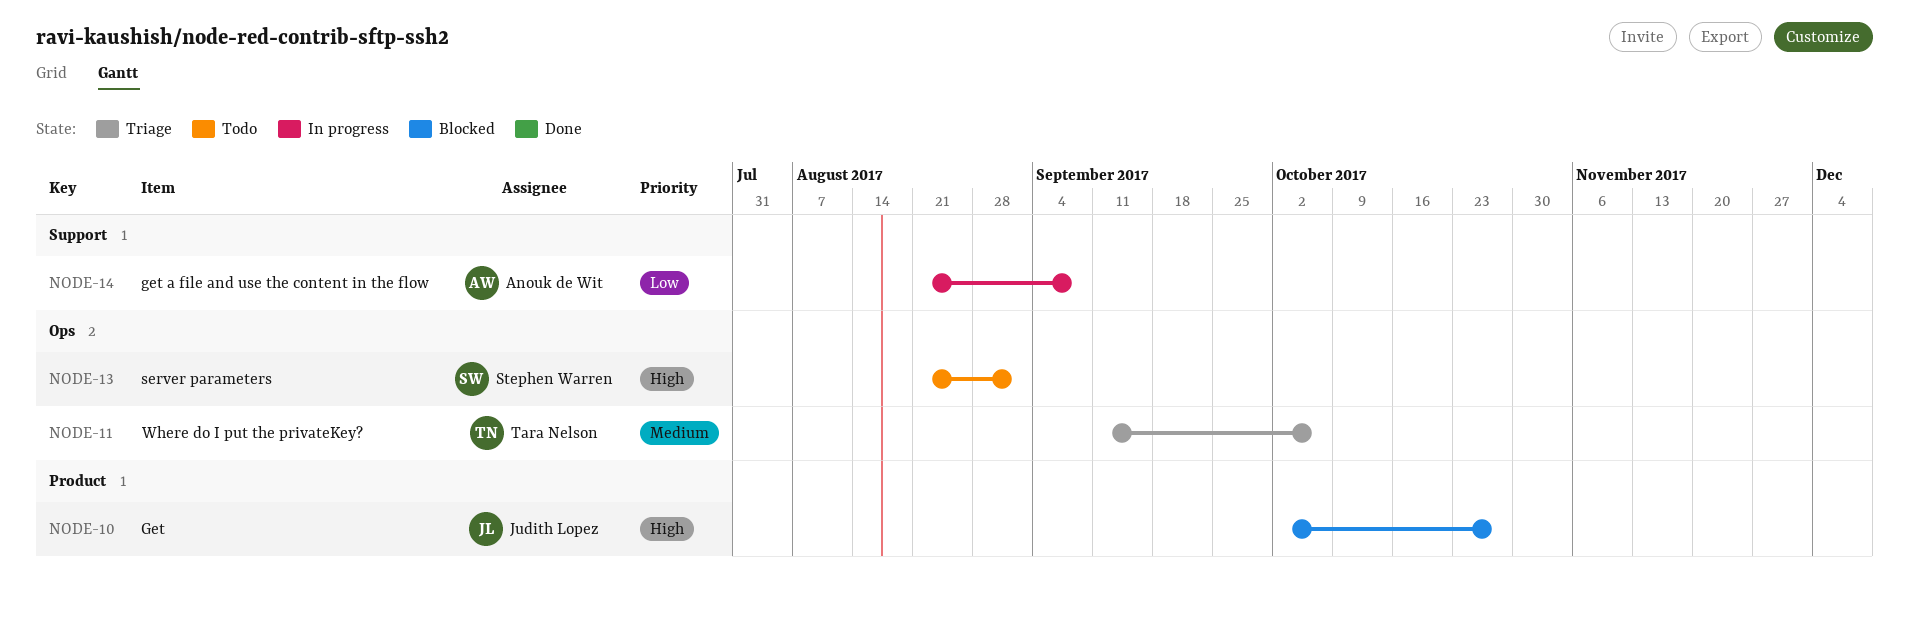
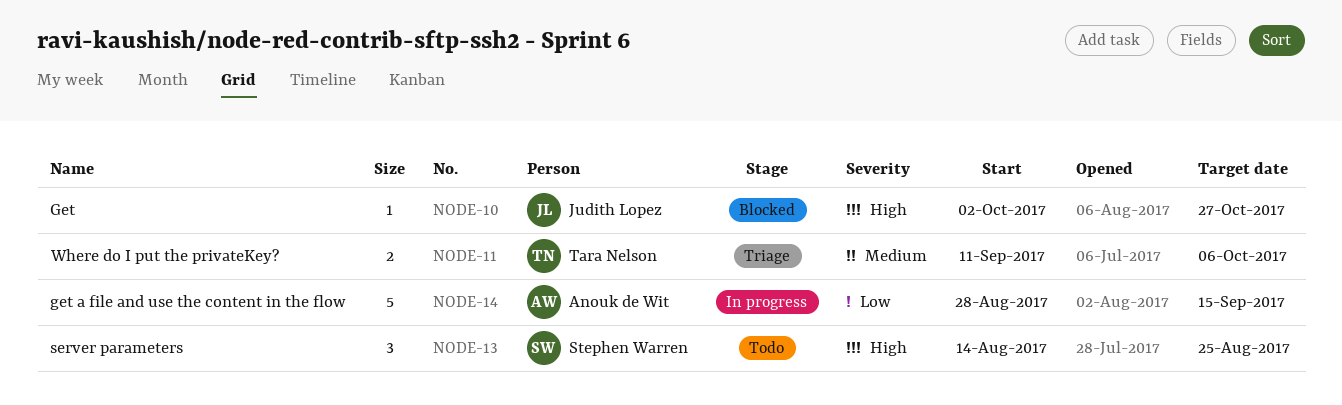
NODE-13, start: Aug 21 -> Aug 14
NODE-13, due: Sep 1 -> Aug 25
NODE-14, start: Aug 21 -> Aug 28
NODE-14, due: Sep 8 -> Sep 15

